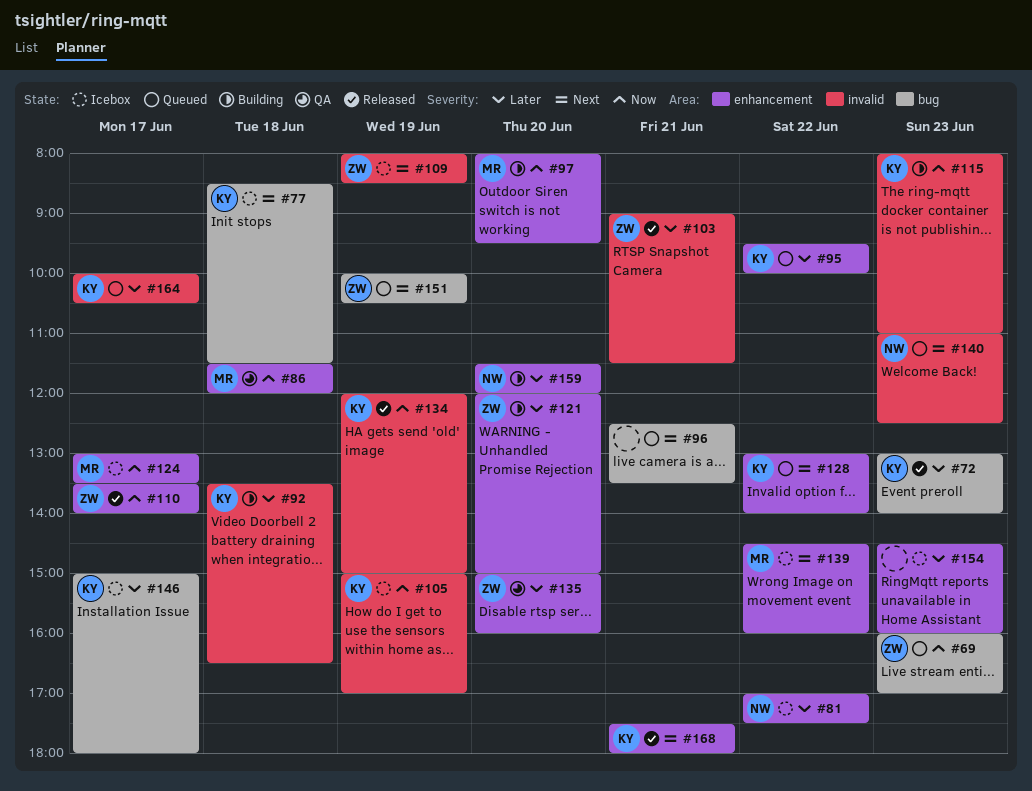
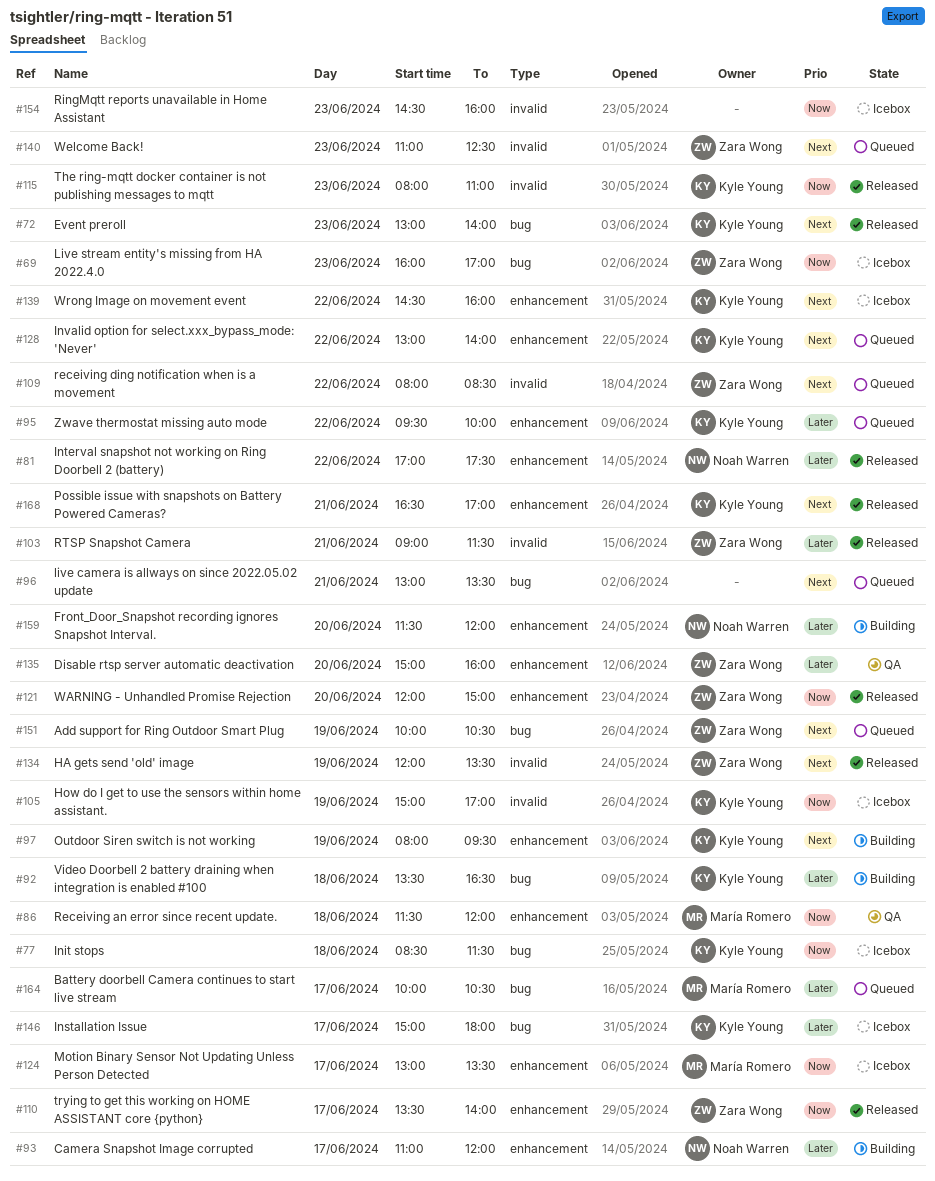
#69, status: Queued -> Icebox
#72, priority: Later -> Next
#77, priority: Next -> Now
#81, status: Icebox -> Released
#92, label: invalid -> bug
#93: none -> present
#96, begins: 12:30 -> 13:00
#97, owner: María Romero -> Kyle Young
#97, priority: Now -> Next
#97, day: Jun 20 -> Jun 19
#109, status: Icebox -> Queued
#109, day: Jun 19 -> Jun 22
#115, status: Building -> Released
#121, status: Building -> Released
#121, priority: Later -> Now
#134, owner: Kyle Young -> Zara Wong
#134, priority: Now -> Next
#134, ends: 15:00 -> 13:30
#139, owner: María Romero -> Kyle Young
#140, owner: Noah Warren -> Zara Wong
#154, priority: Later -> Now
#154, label: enhancement -> invalid
#164, owner: Kyle Young -> María Romero
#164, label: invalid -> bug
#168, begins: 17:30 -> 16:30
#168, ends: 18:00 -> 17:00

